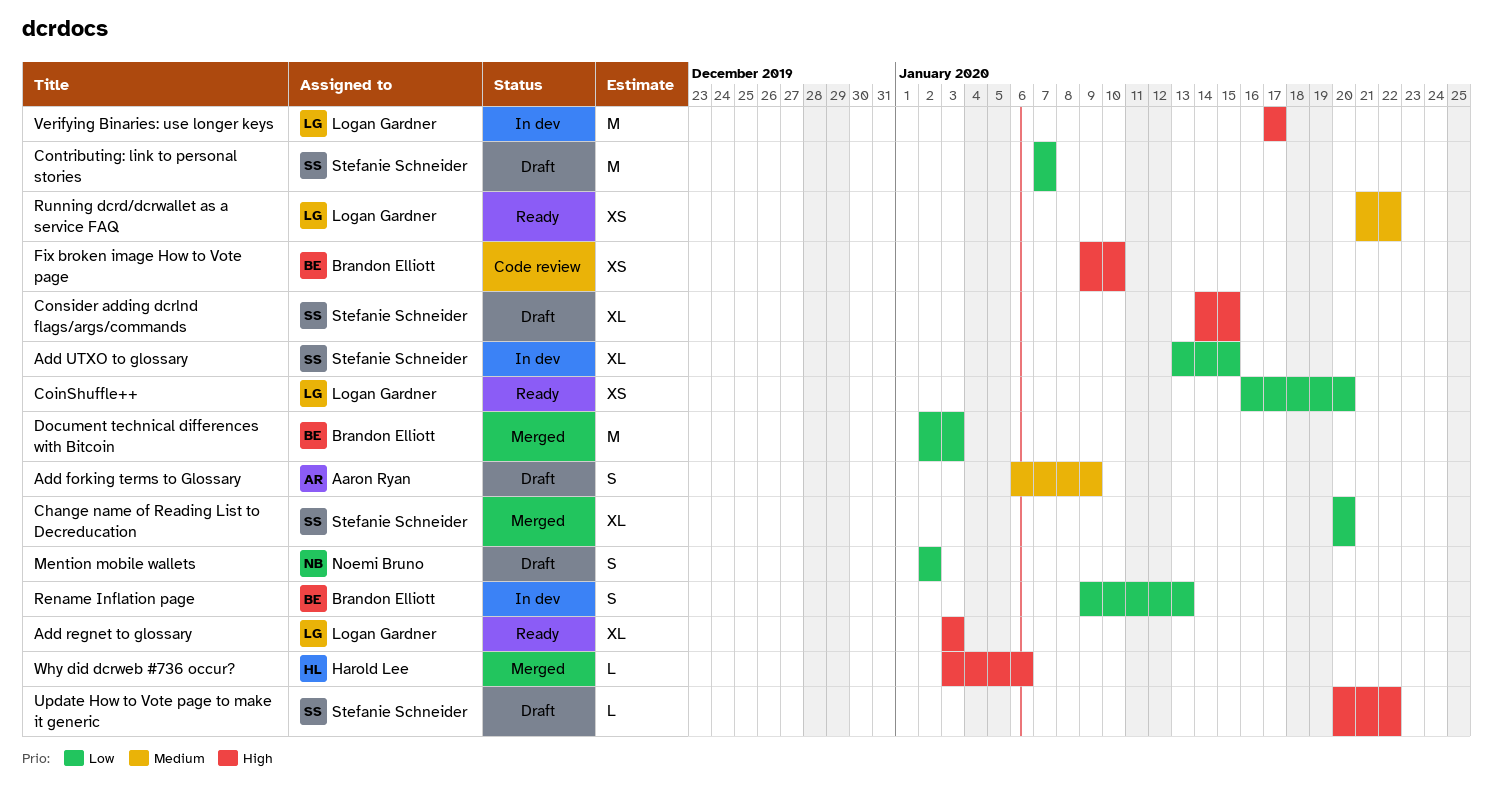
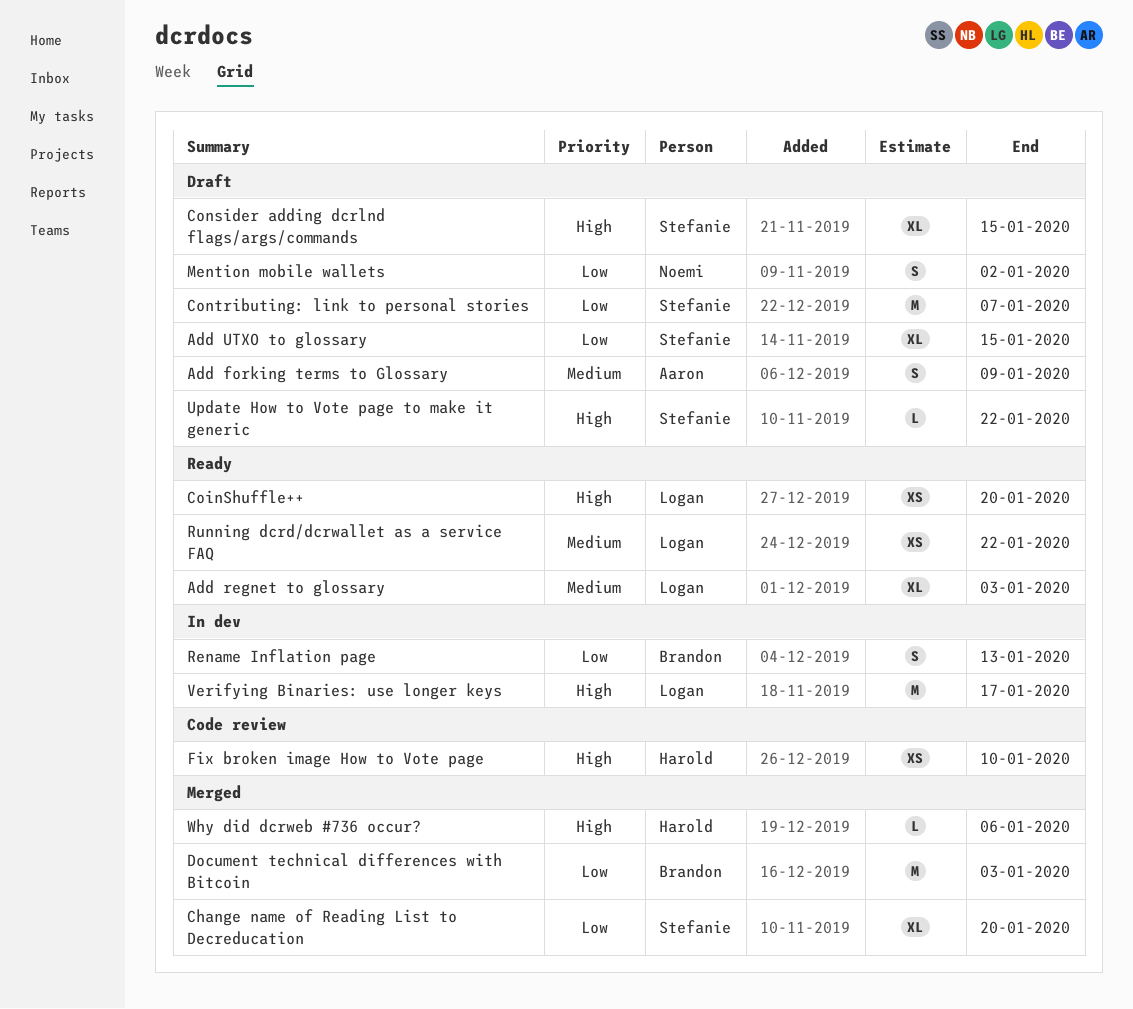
Add regnet to glossary, priority: High -> Medium
Add UTXO to glossary, status: In dev -> Draft
CoinShuffle++, priority: Low -> High
Fix broken image How to Vote page, owner: Brandon Elliott -> Harold Lee

